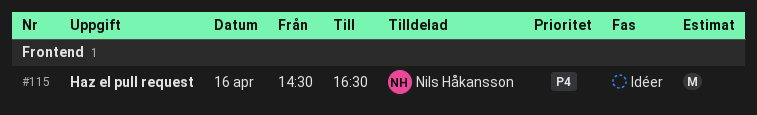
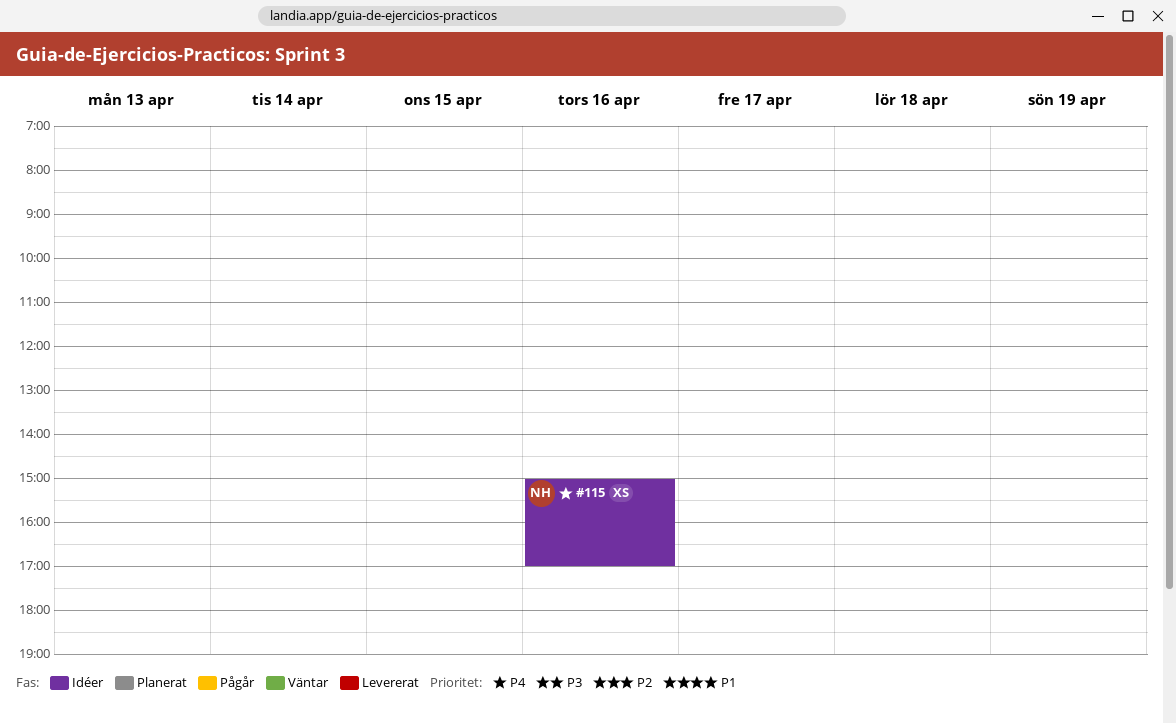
#115, estimate: M -> XS
#115, begins: 14:30 -> 15:00
#115, ends: 16:30 -> 17:00

